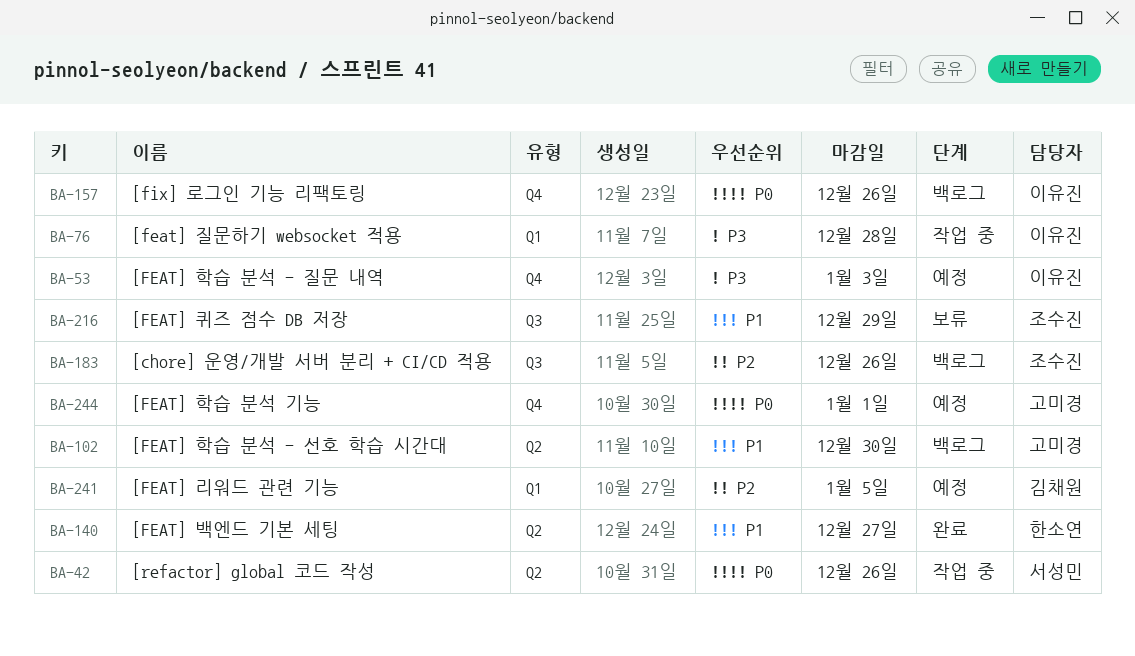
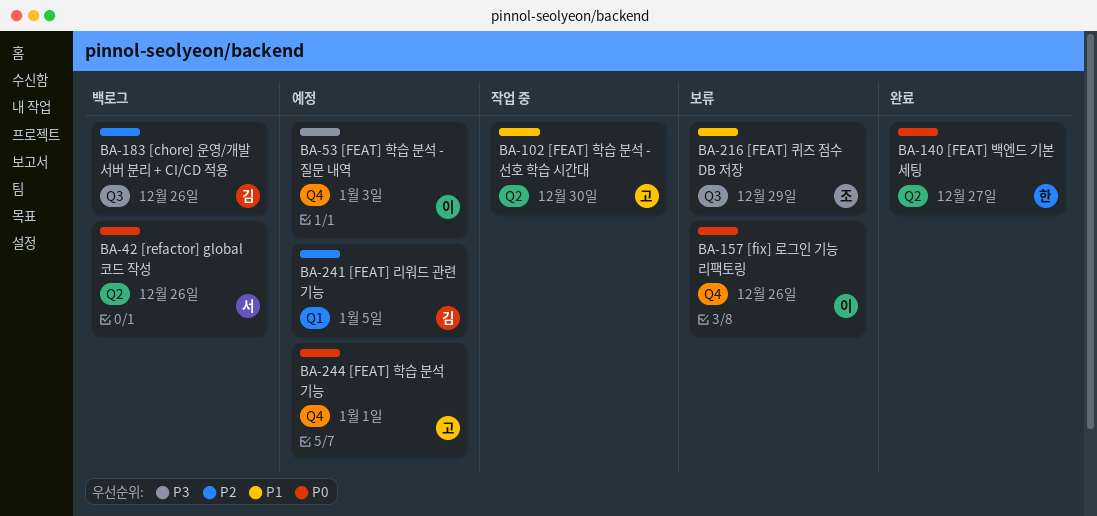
BA-42, status: 작업 중 -> 백로그
BA-76: present -> none
BA-102, status: 백로그 -> 작업 중
BA-140, priority: P1 -> P0
BA-157, status: 백로그 -> 보류
BA-183, owner: 조수진 -> 김채원

